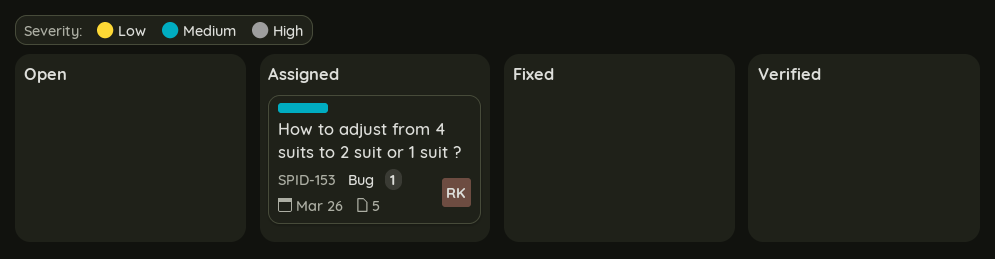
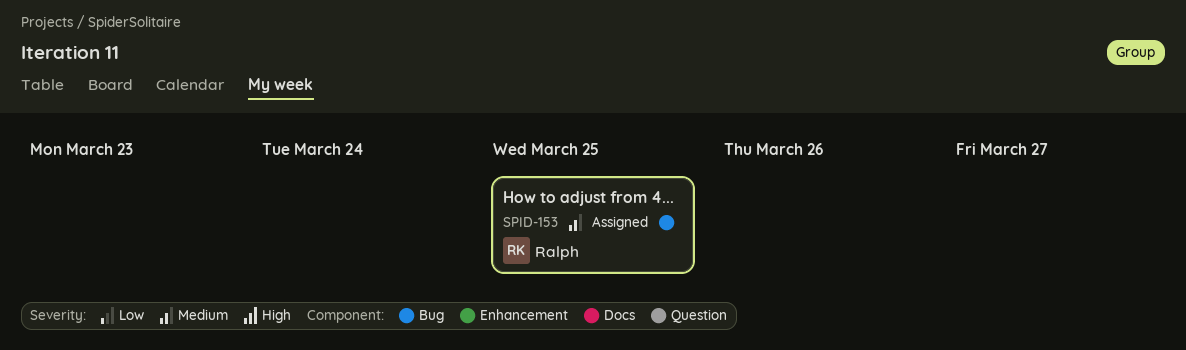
SPID-153, due: Mar 26 -> Mar 25

